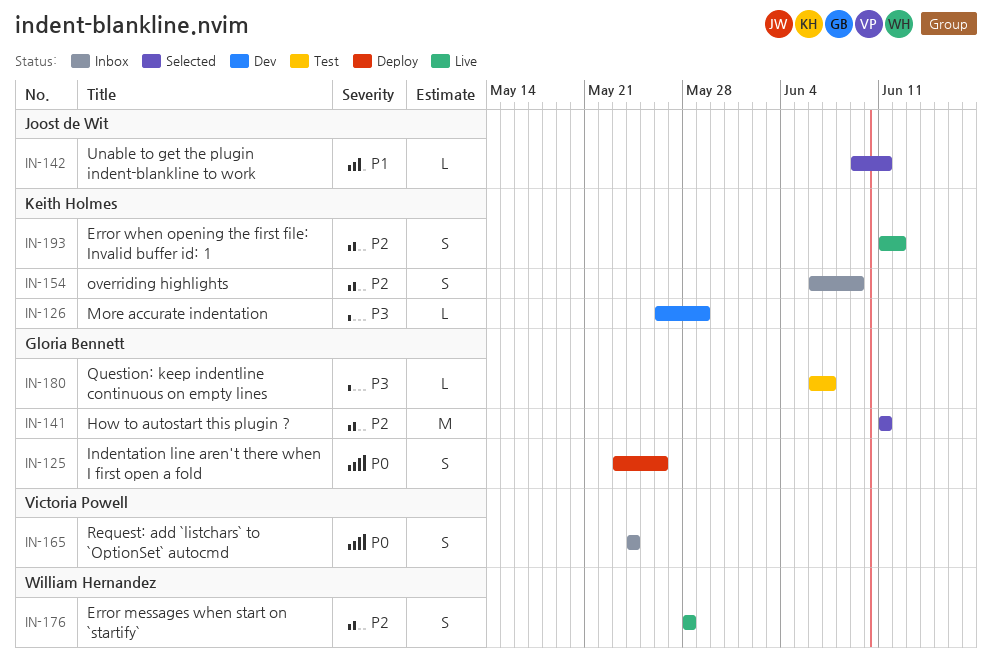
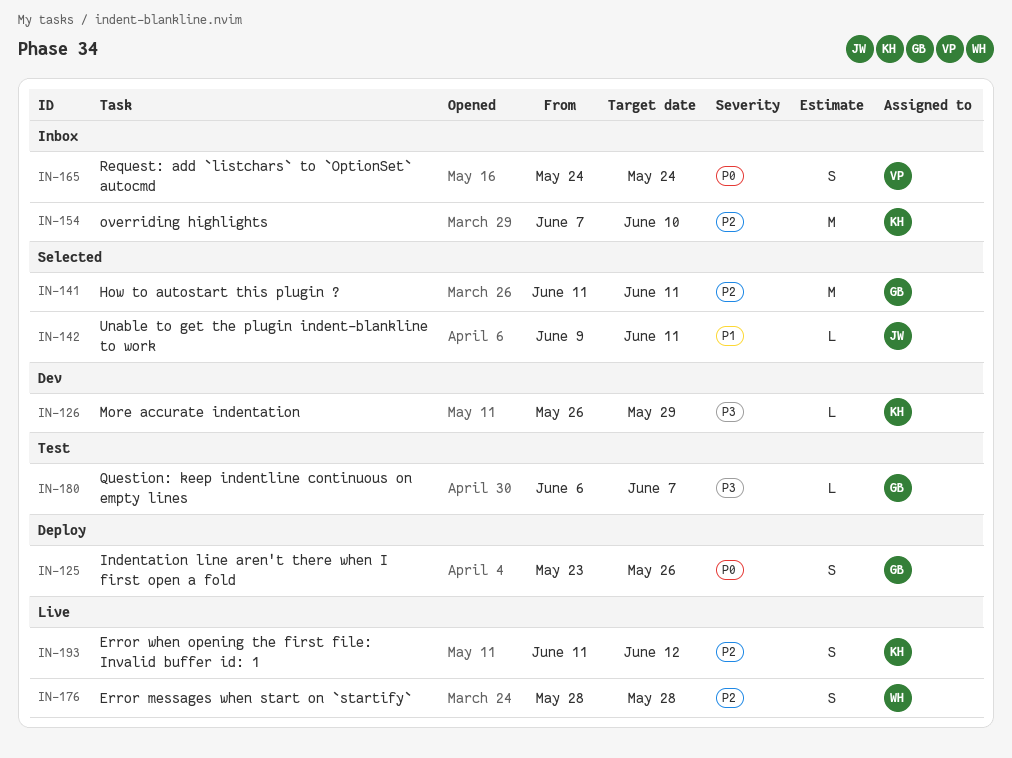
IN-154, estimate: S -> M
IN-154, start: Jun 6 -> Jun 7
IN-154, due: Jun 9 -> Jun 10

